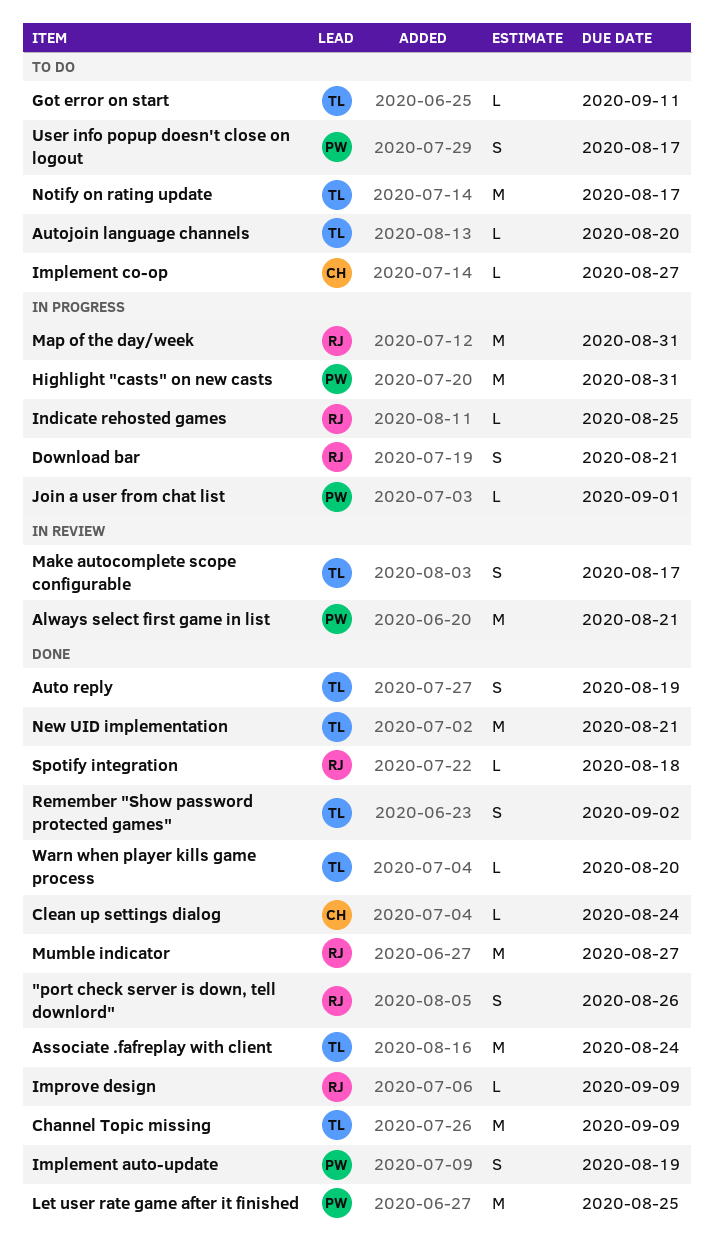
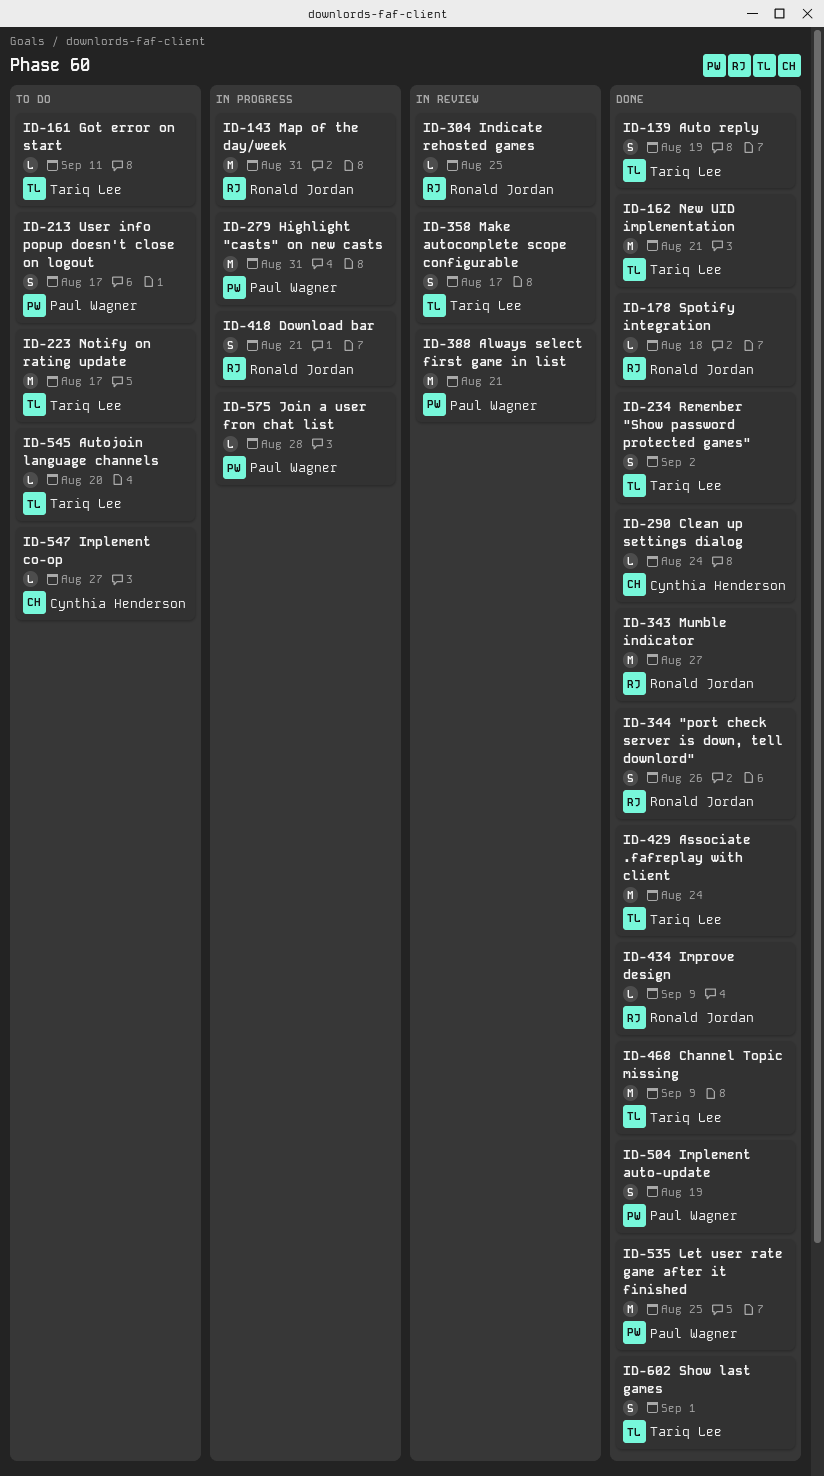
Indicate rehosted games, status: In progress -> In review
Join a user from chat list, due: Sep 1 -> Aug 28
Show last games: none -> present
Warn when player kills game process: present -> none

